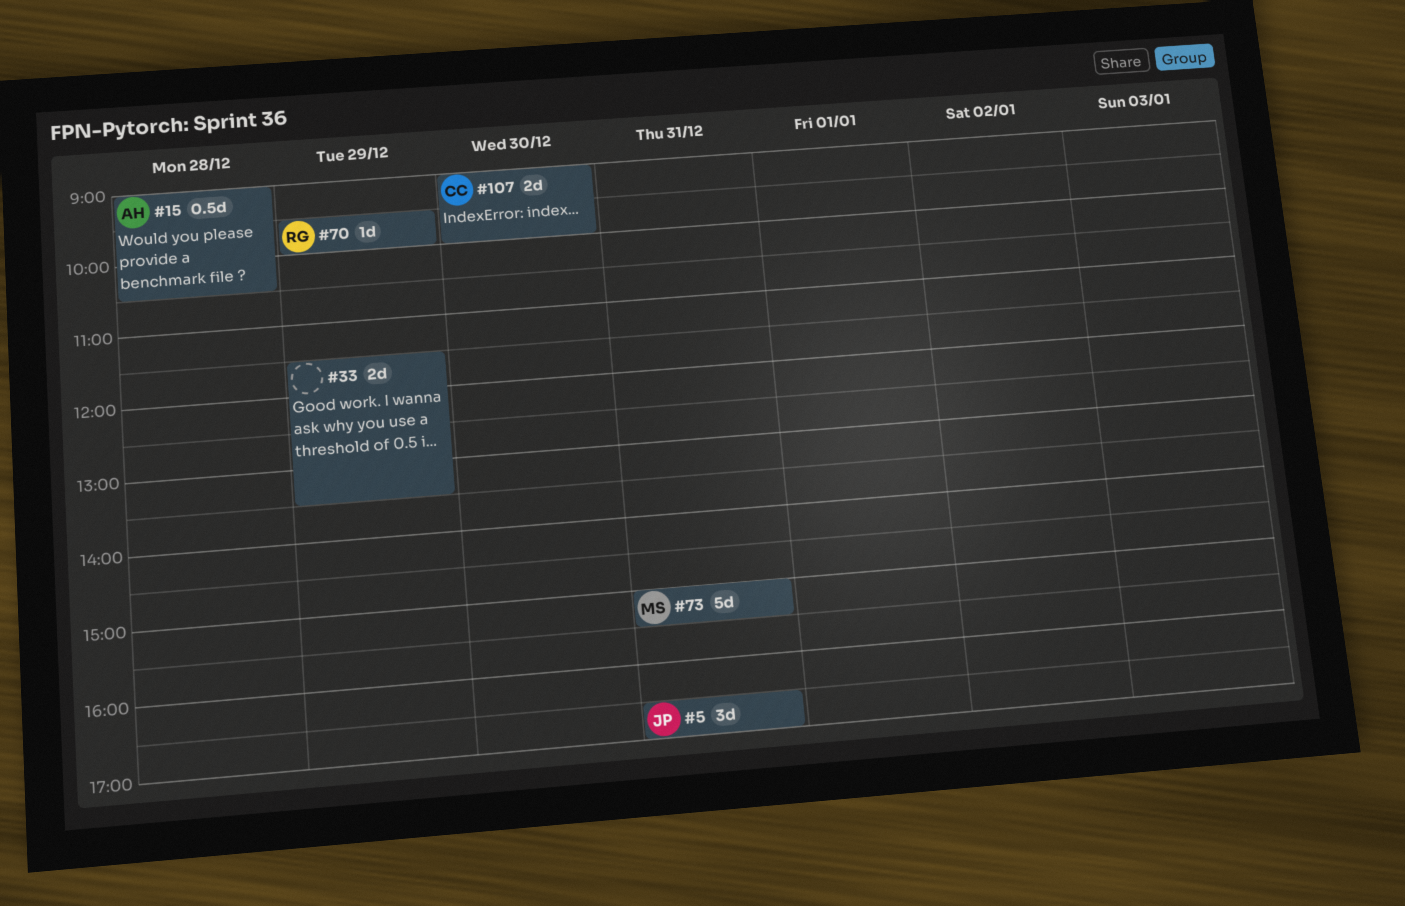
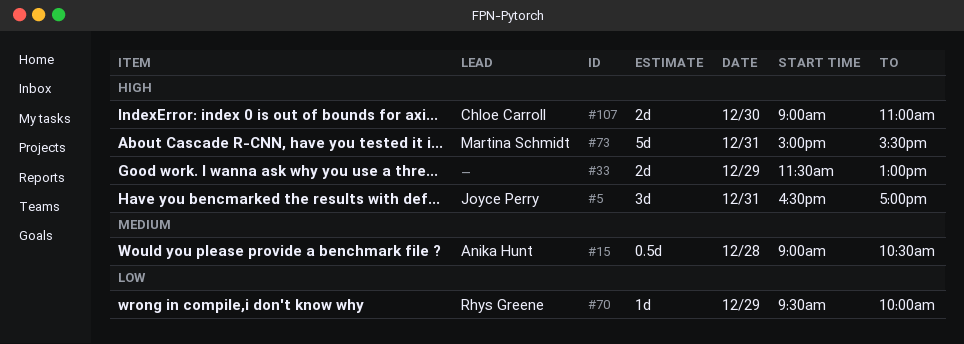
#33, ends: 13:30 -> 13:00
#107, ends: 10:00 -> 11:00

